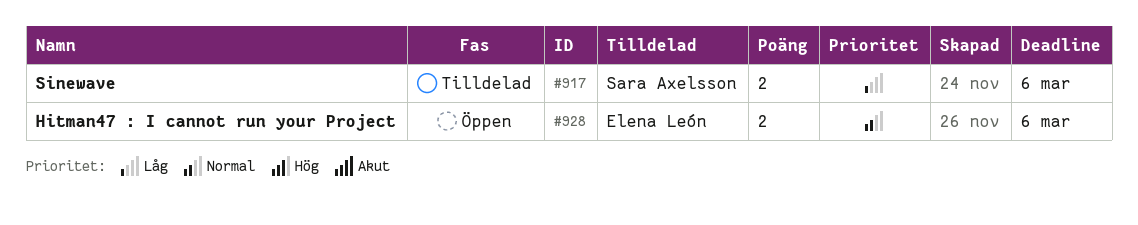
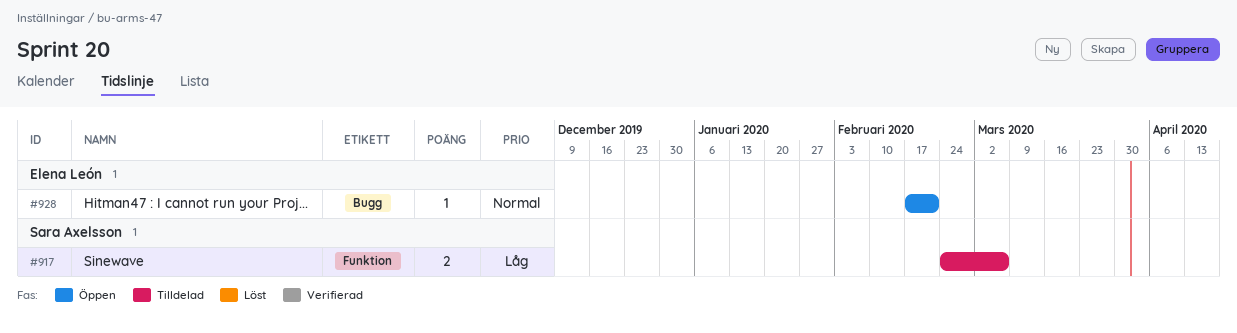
#928, estimate: 2 -> 1
#928, due: Mar 6 -> Feb 21

